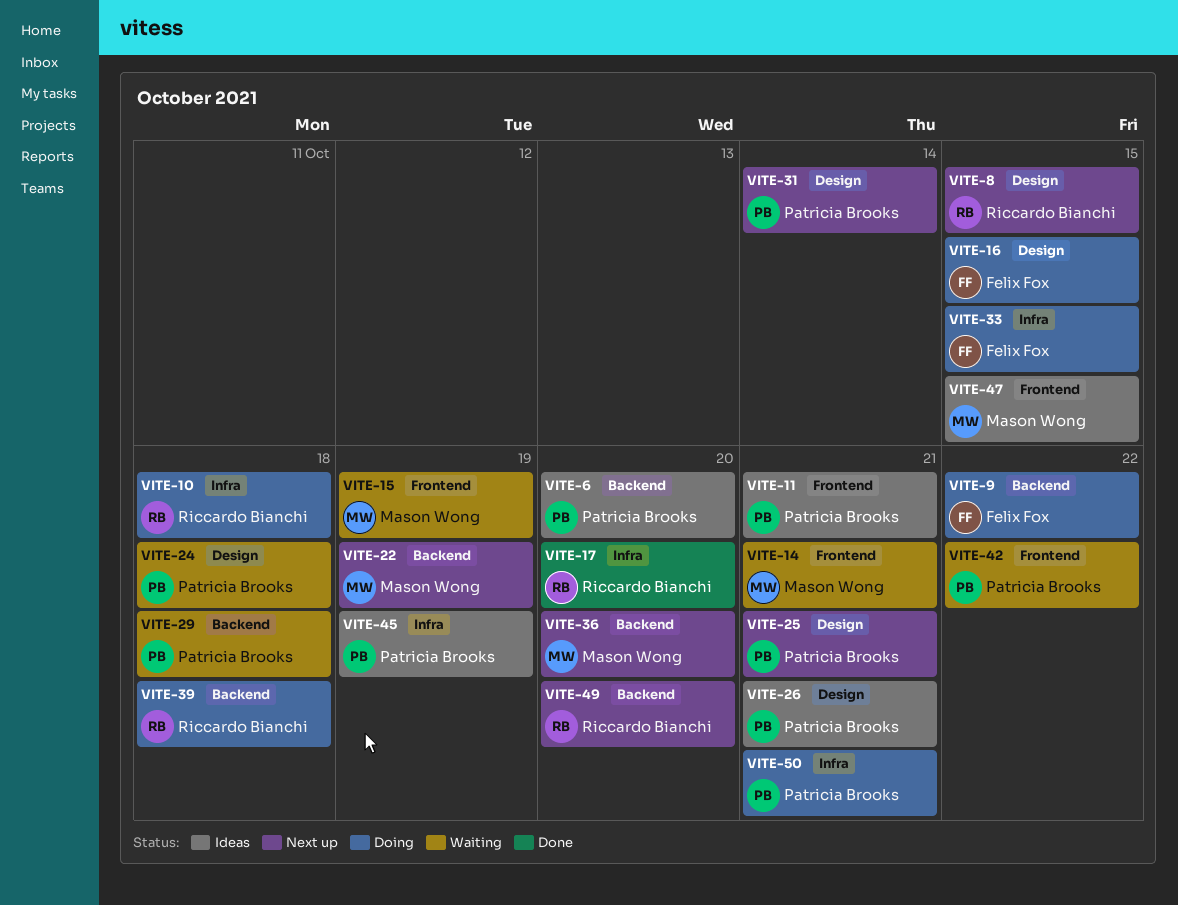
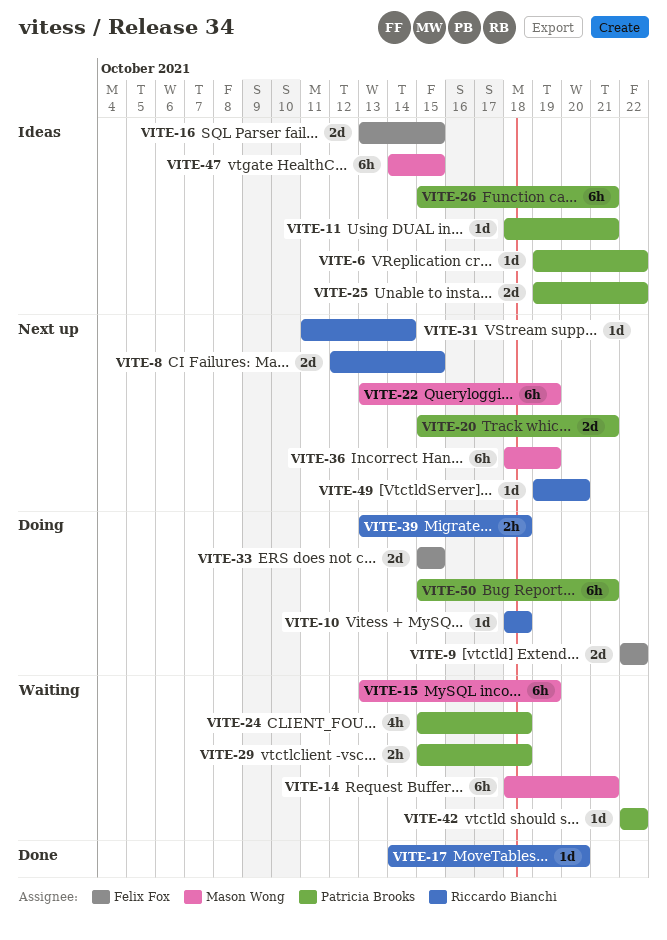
VITE-6, due: Oct 20 -> Oct 22
VITE-16, status: Doing -> Ideas
VITE-20: none -> present
VITE-25, status: Next up -> Ideas
VITE-25, due: Oct 21 -> Oct 22
VITE-31, owner: Patricia Brooks -> Riccardo Bianchi
VITE-36, due: Oct 20 -> Oct 19
VITE-45: present -> none

